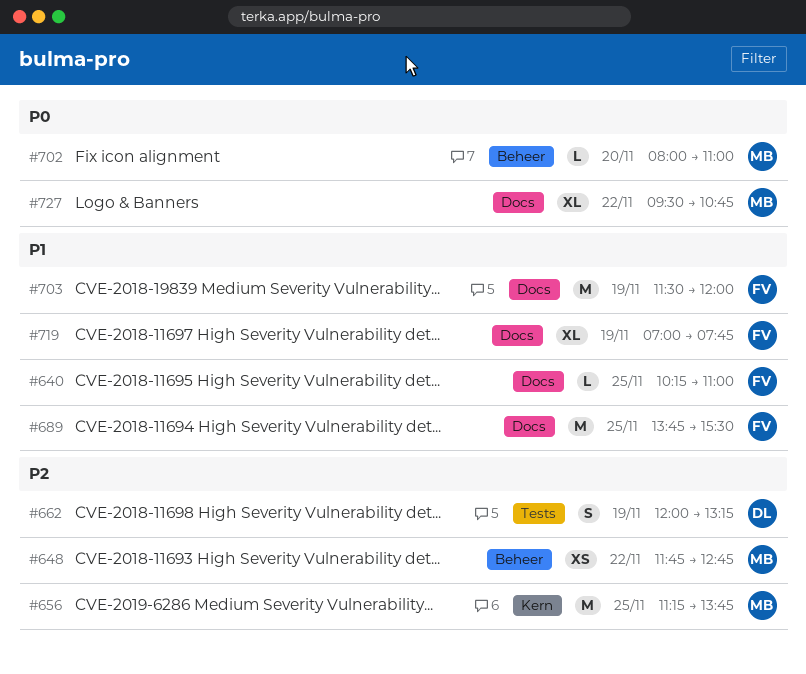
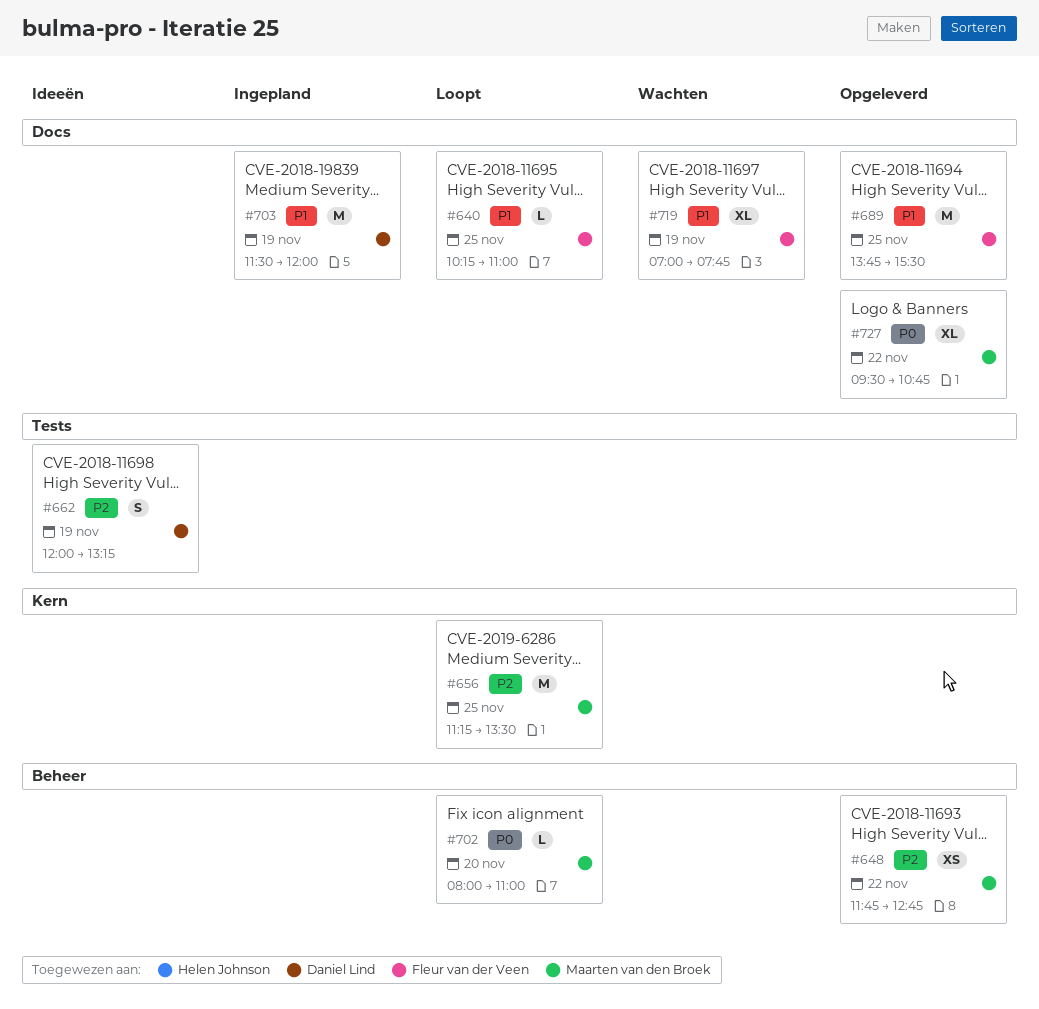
#656, ends: 13:45 -> 13:30
#703, owner: Fleur van der Veen -> Daniel Lind

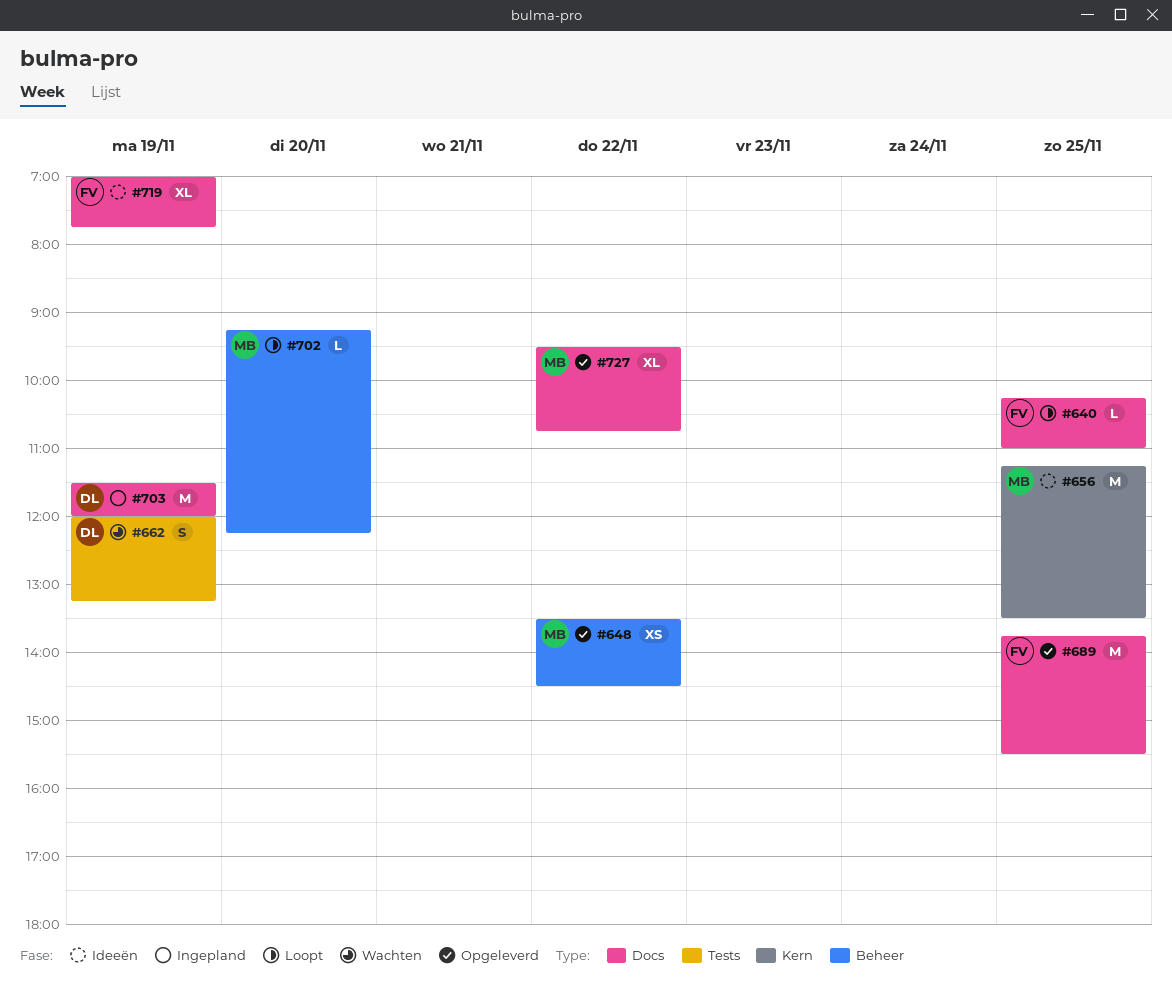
#648, begins: 11:45 -> 13:30
#648, ends: 12:45 -> 14:30
#656, status: Loopt -> Ideeën
#662, status: Ideeën -> Wachten
#702, begins: 08:00 -> 09:15
#702, ends: 11:00 -> 12:15
#719, status: Wachten -> Ideeën

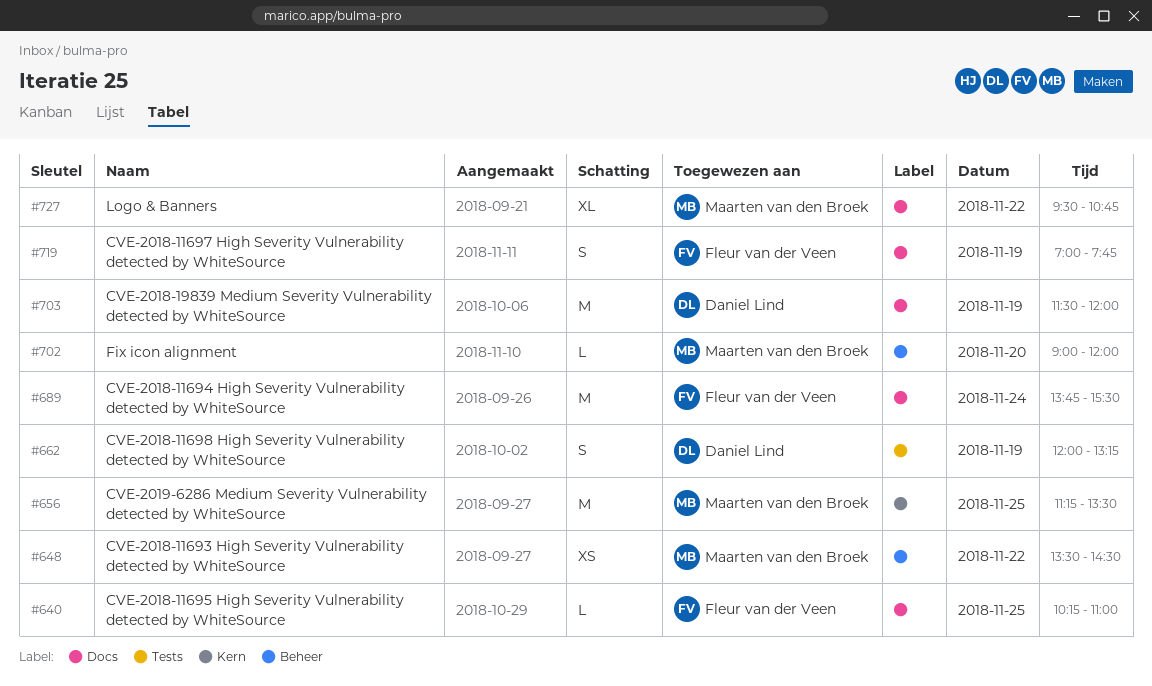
#689, day: Nov 25 -> Nov 24
#702, begins: 09:15 -> 09:00
#702, ends: 12:15 -> 12:00
#719, estimate: XL -> S

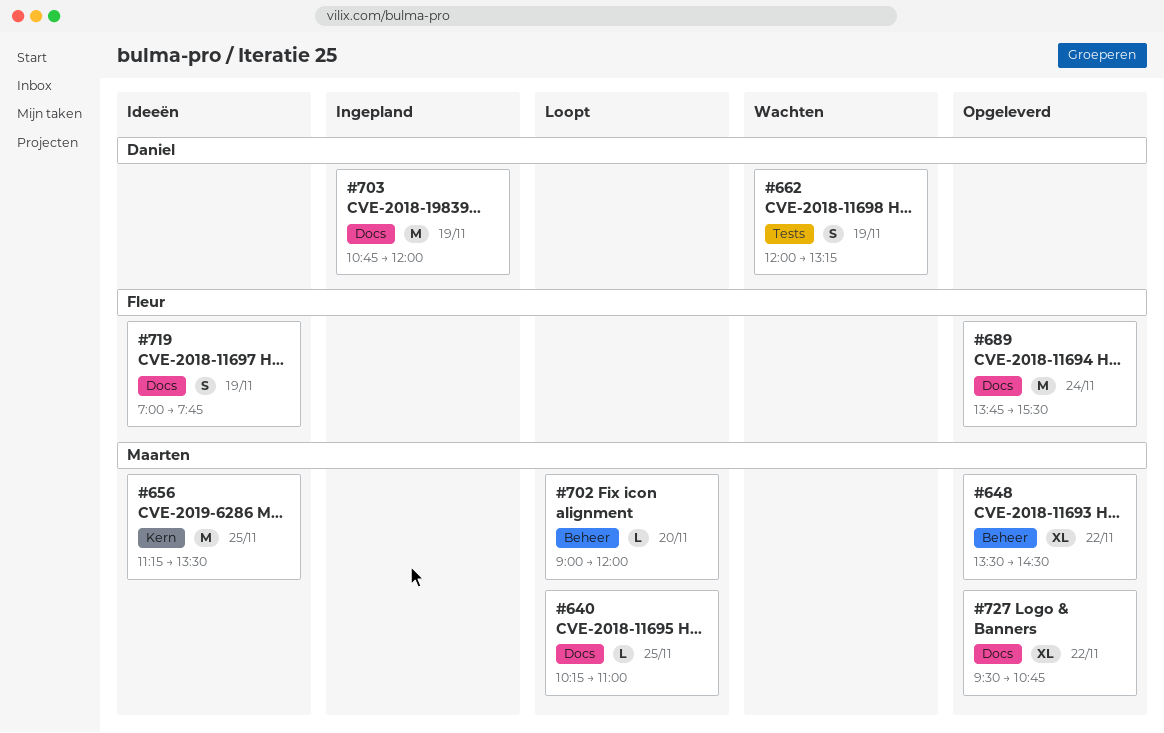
#640, owner: Fleur van der Veen -> Maarten van den Broek
#648, estimate: XS -> XL
#703, begins: 11:30 -> 10:45

